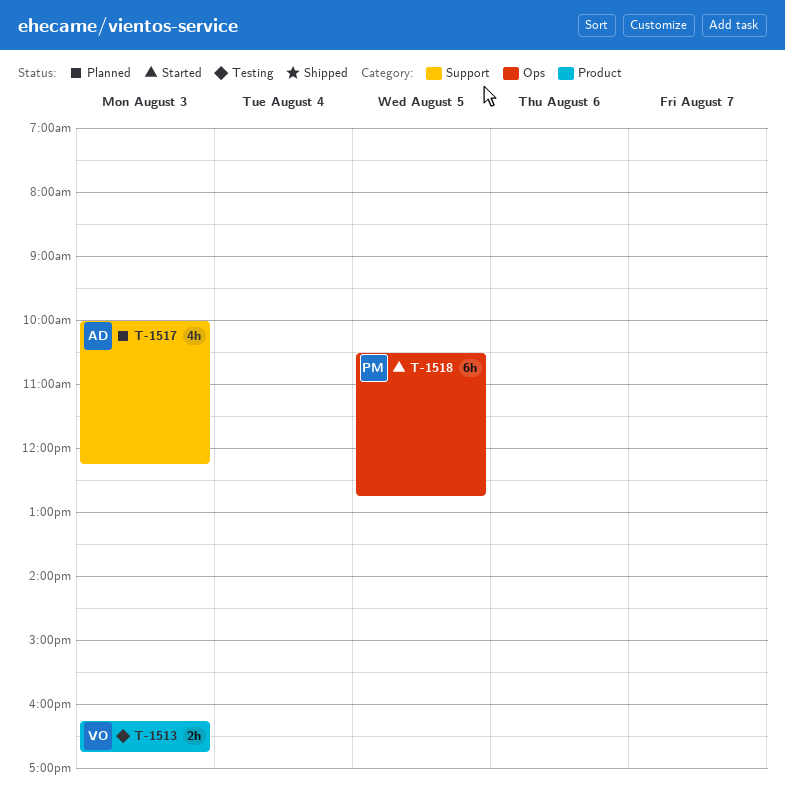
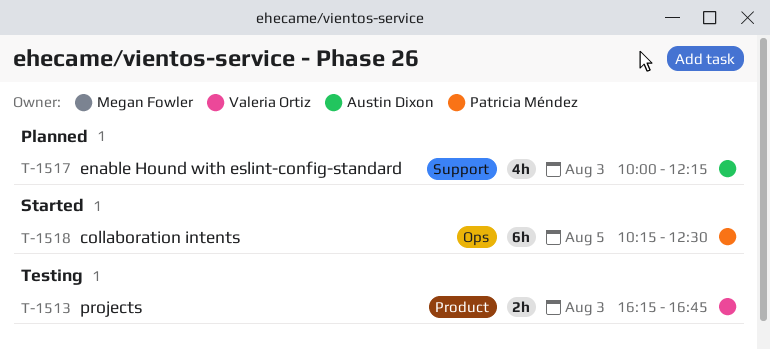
T-1518, begins: 10:30 -> 10:15
T-1518, ends: 12:45 -> 12:30

